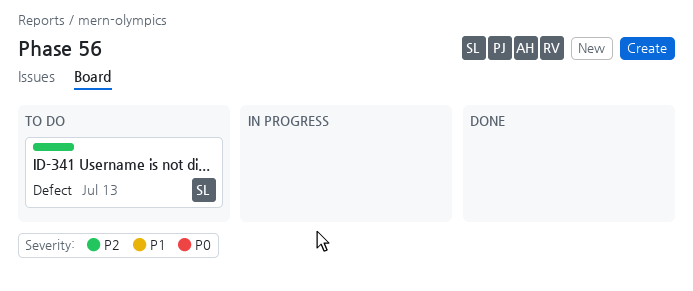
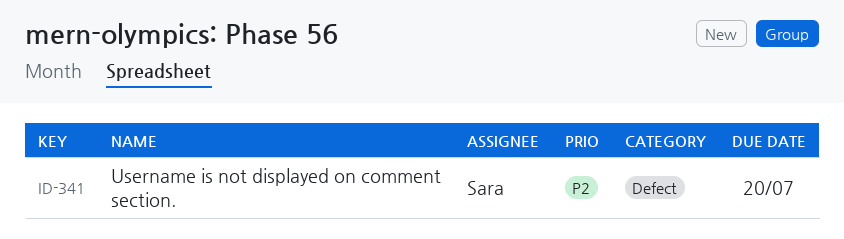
ID-341, due: Jul 13 -> Jul 20

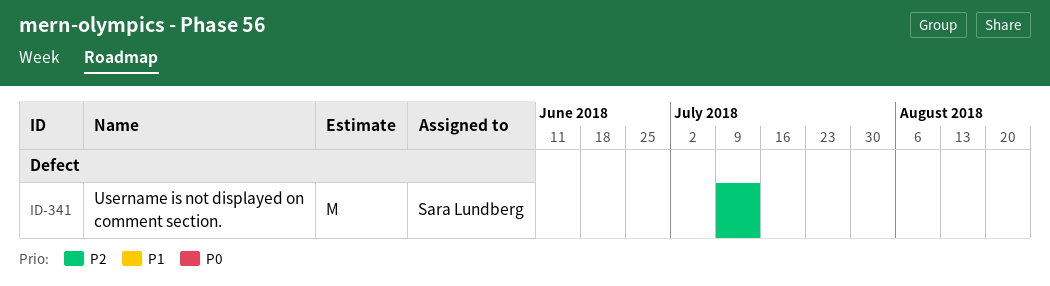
ID-341, due: Jul 20 -> Jul 13

